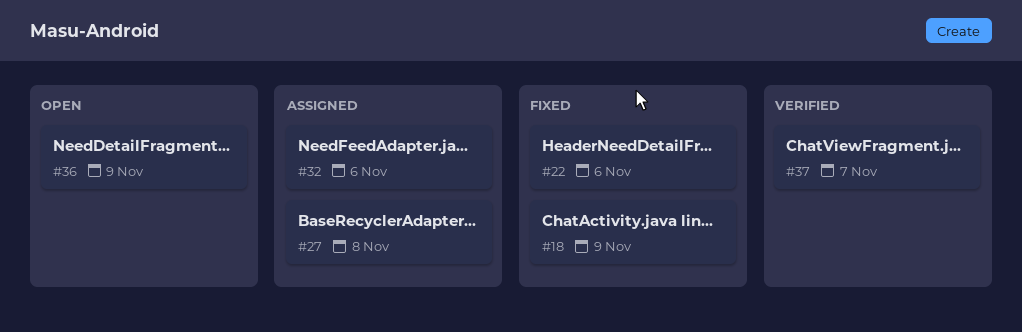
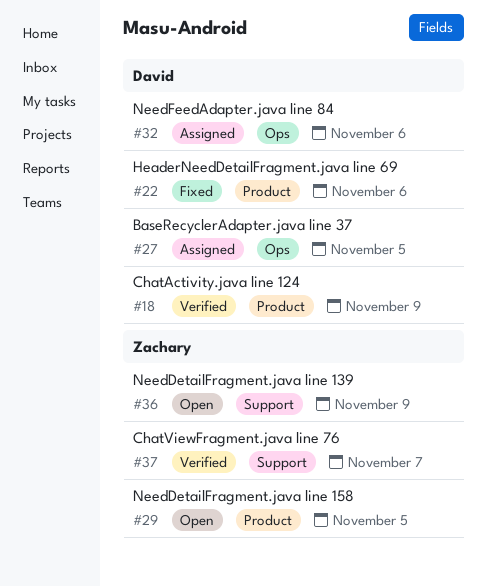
#18, status: Fixed -> Verified
#27, due: Nov 8 -> Nov 5
#29: none -> present

